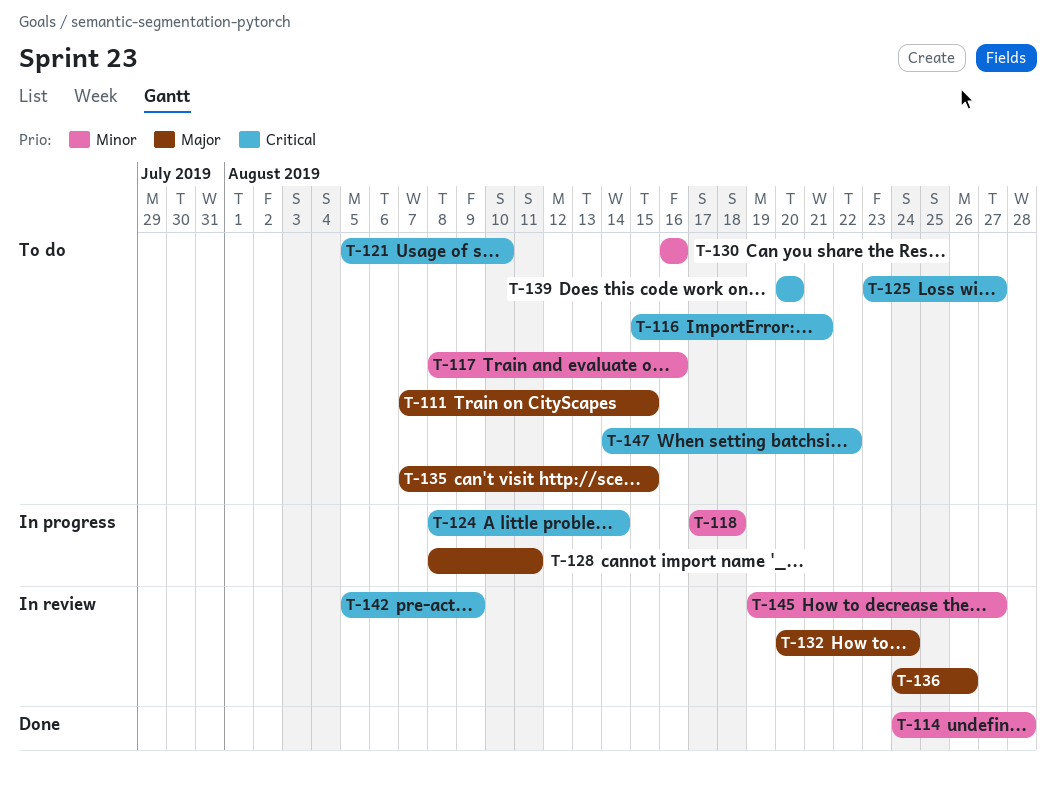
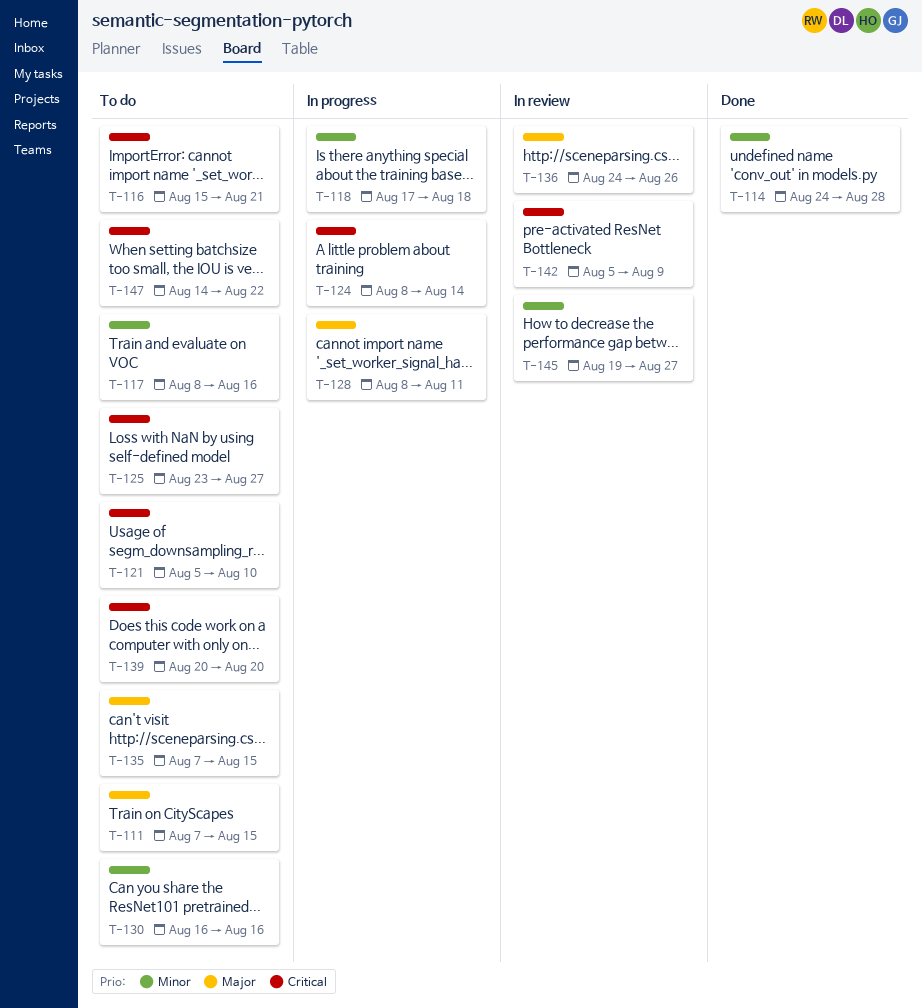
T-132: present -> none

